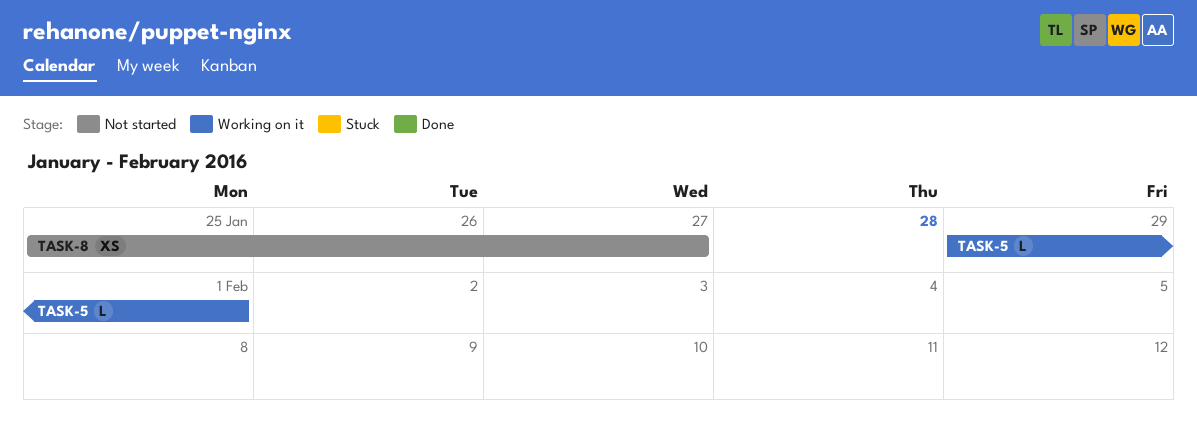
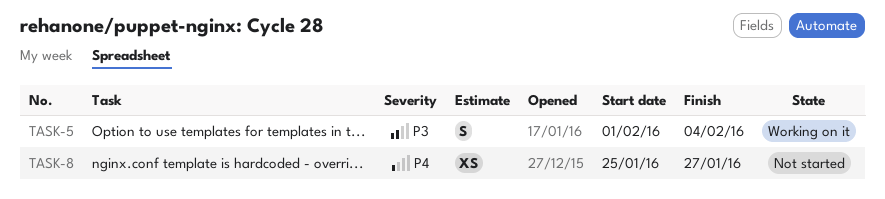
TASK-5, estimate: L -> S
TASK-5, start: Jan 29 -> Feb 1
TASK-5, due: Feb 1 -> Feb 4

